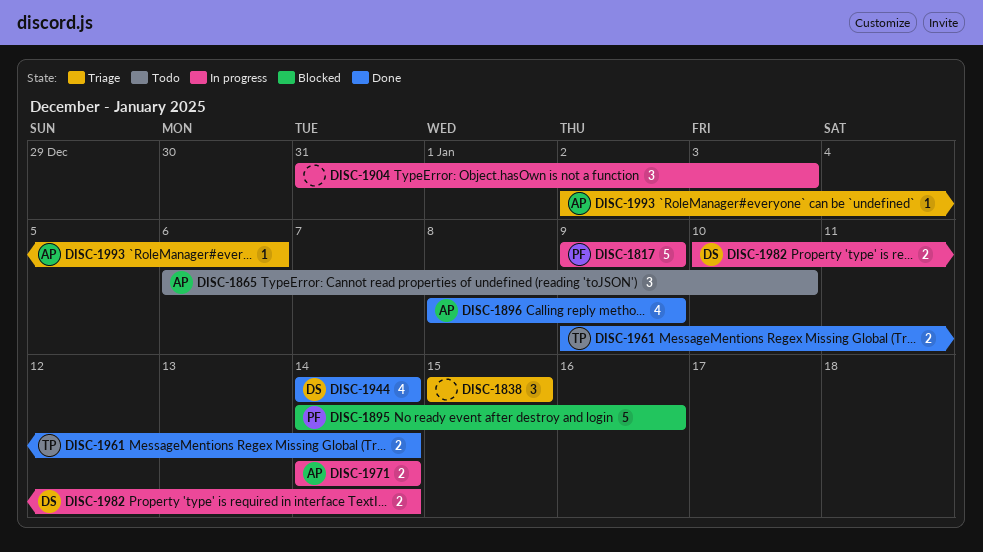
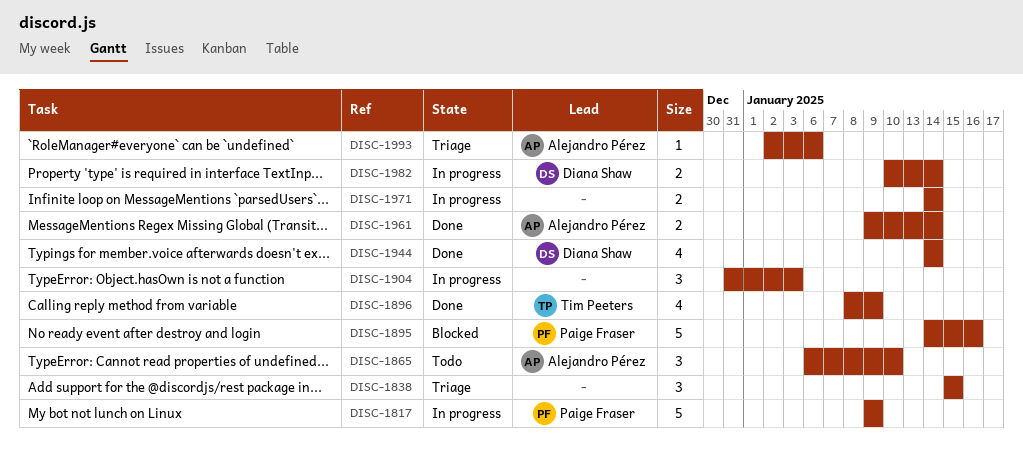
DISC-1896, owner: Alejandro Pérez -> Tim Peeters
DISC-1961, owner: Tim Peeters -> Alejandro Pérez
DISC-1971, owner: Alejandro Pérez -> none

